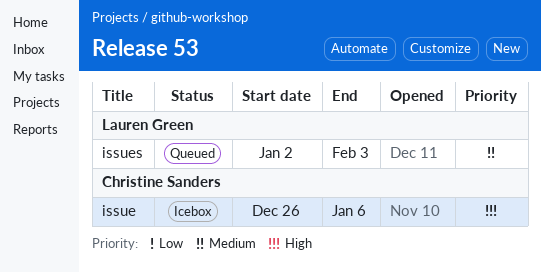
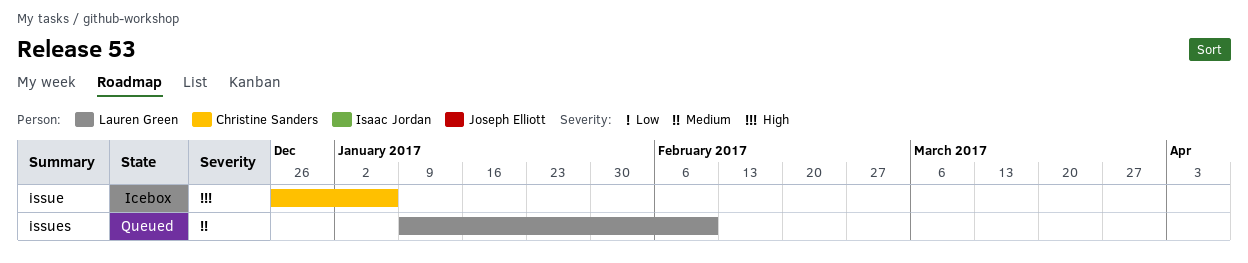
issues, start: Jan 2 -> Jan 9
issues, due: Feb 3 -> Feb 10

